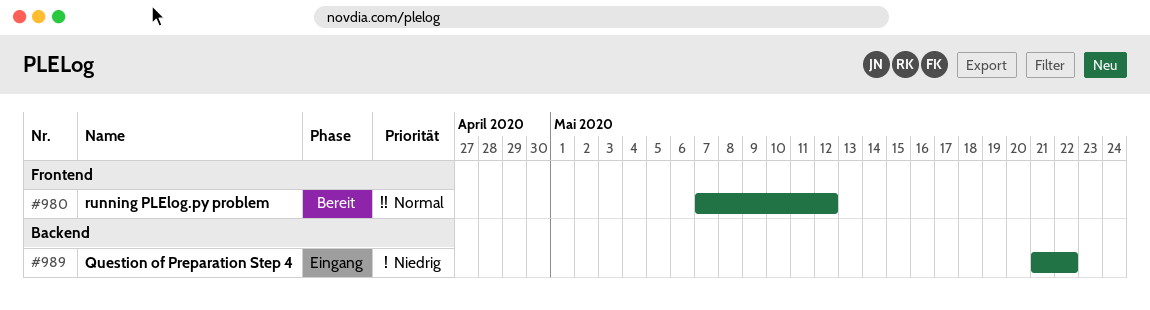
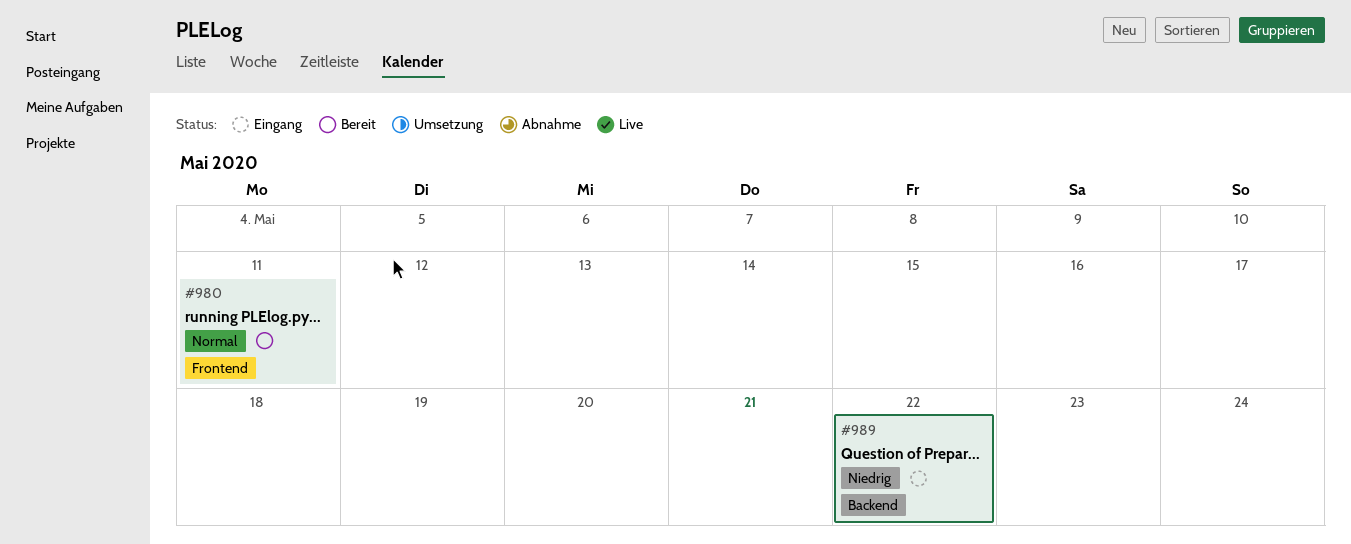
#980, due: May 12 -> May 11

